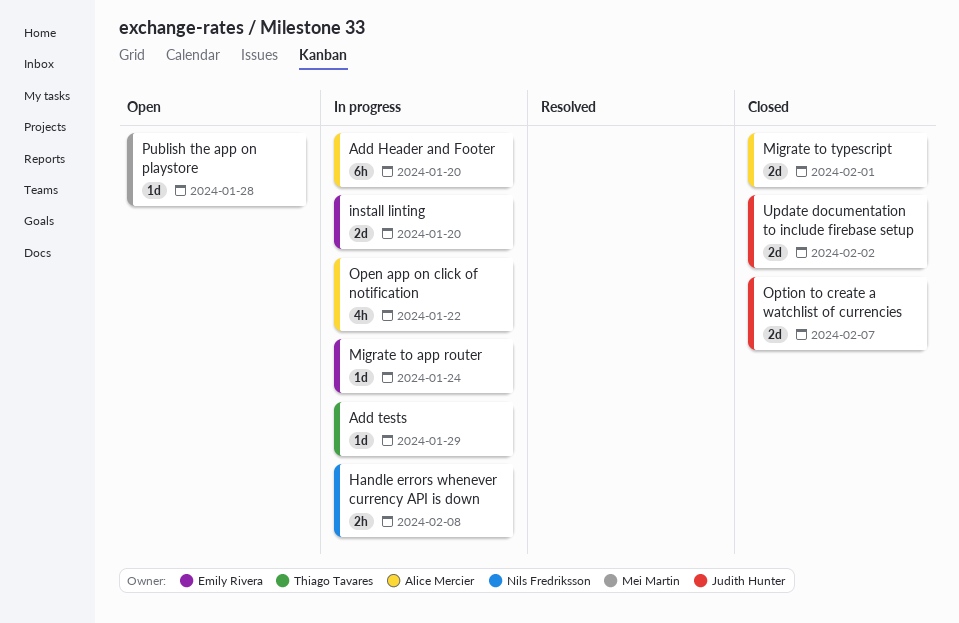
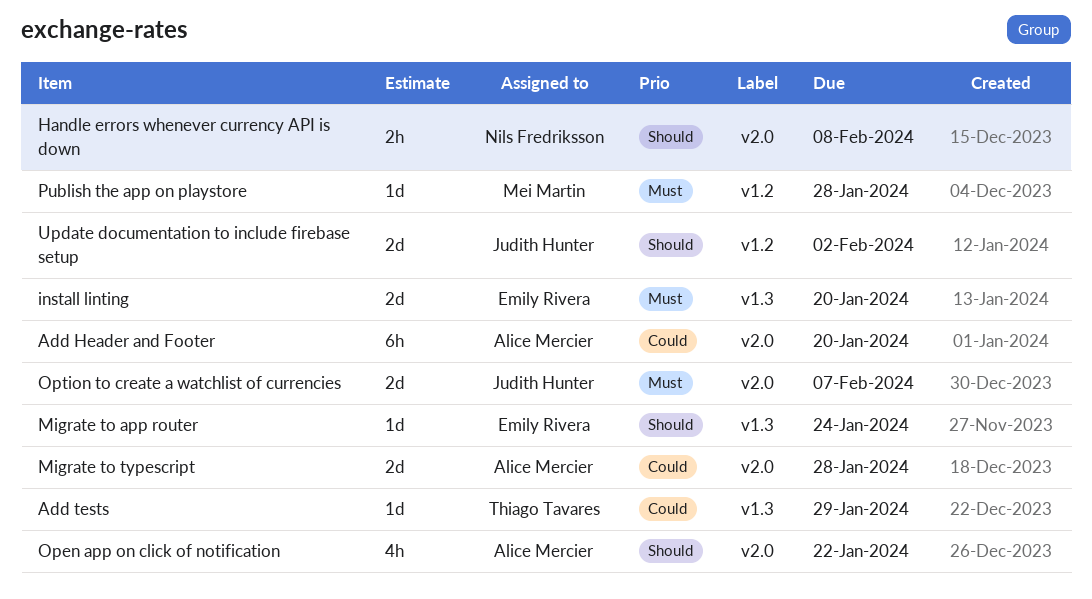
Migrate to typescript, due: Feb 1 -> Jan 28

